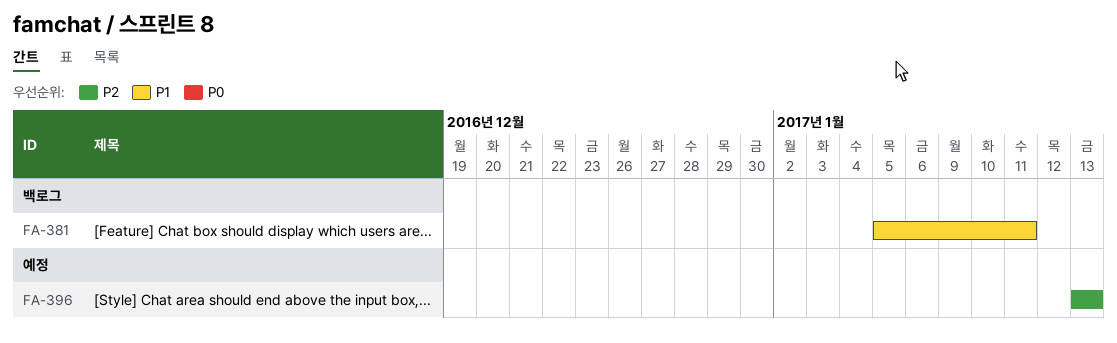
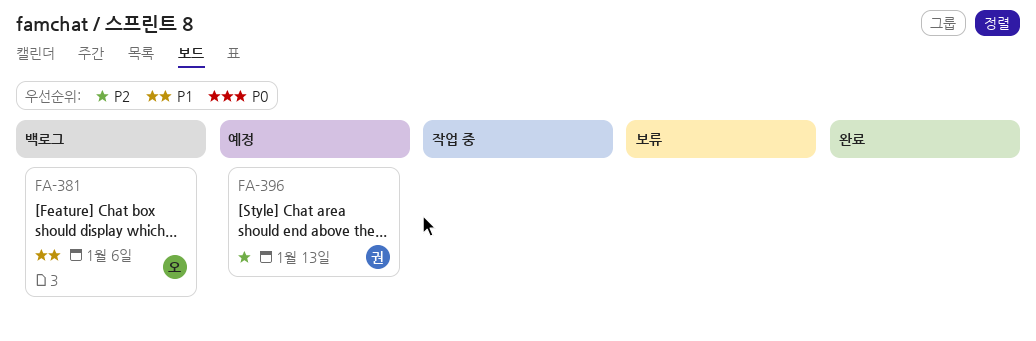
FA-381, due: Jan 11 -> Jan 6

